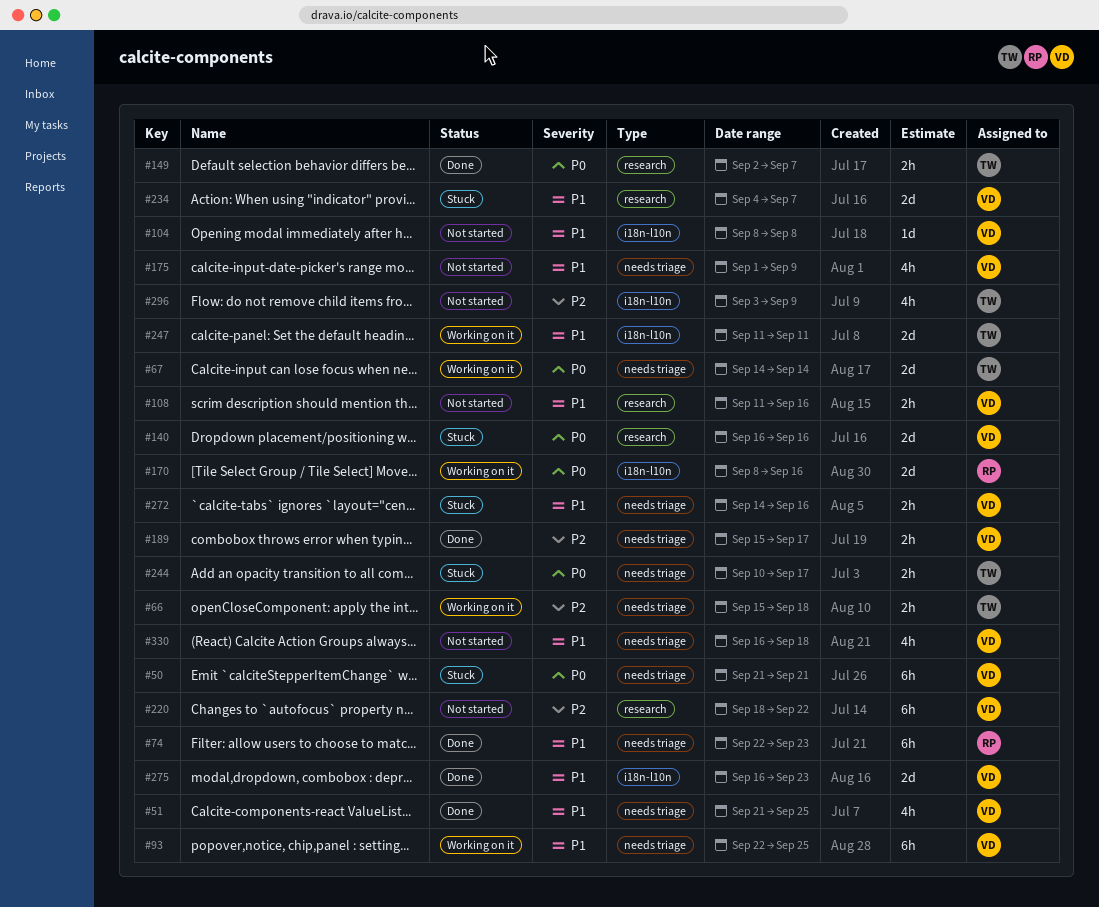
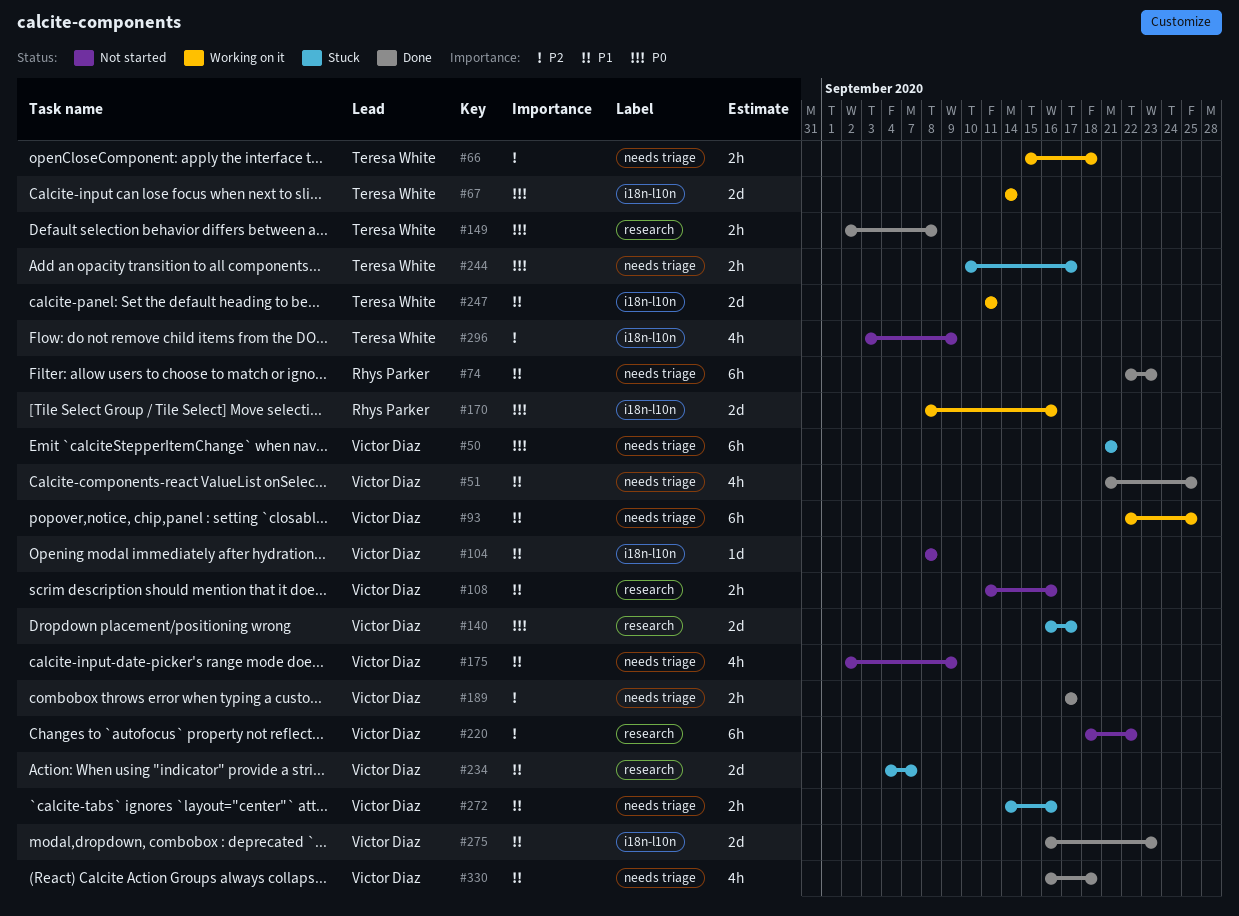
#67, label: needs triage -> i18n-l10n
#140, due: Sep 16 -> Sep 17
#149, due: Sep 7 -> Sep 8
#175, start: Sep 1 -> Sep 2
#189, start: Sep 15 -> Sep 17
#330, status: Not started -> Done

